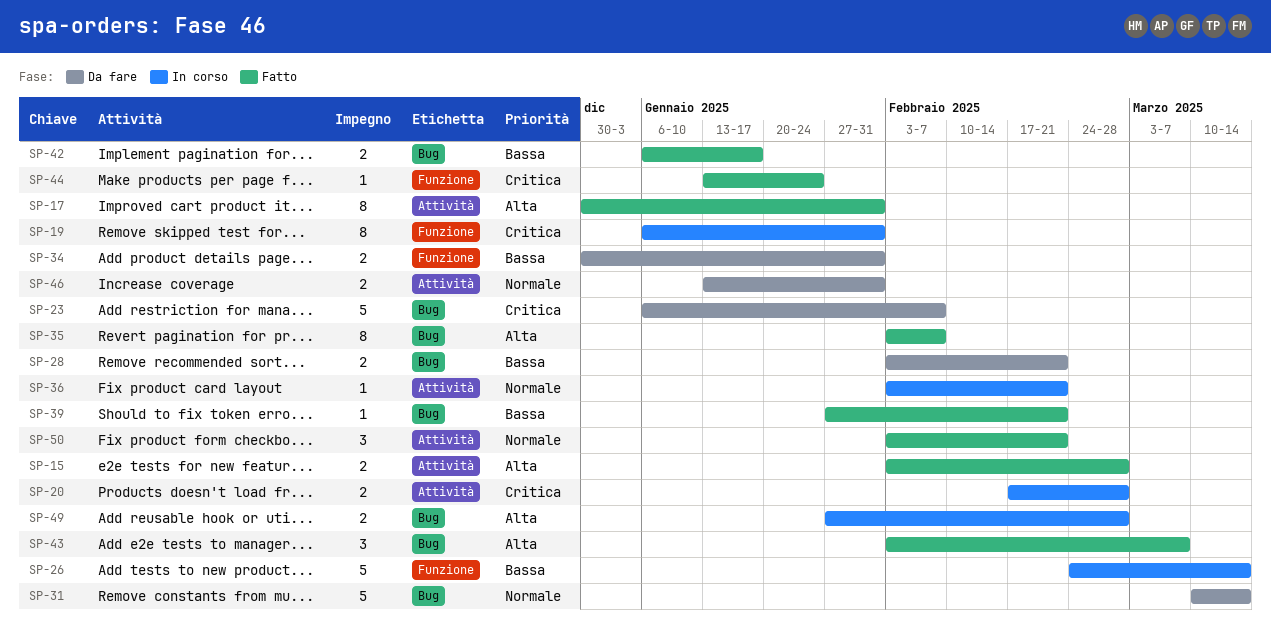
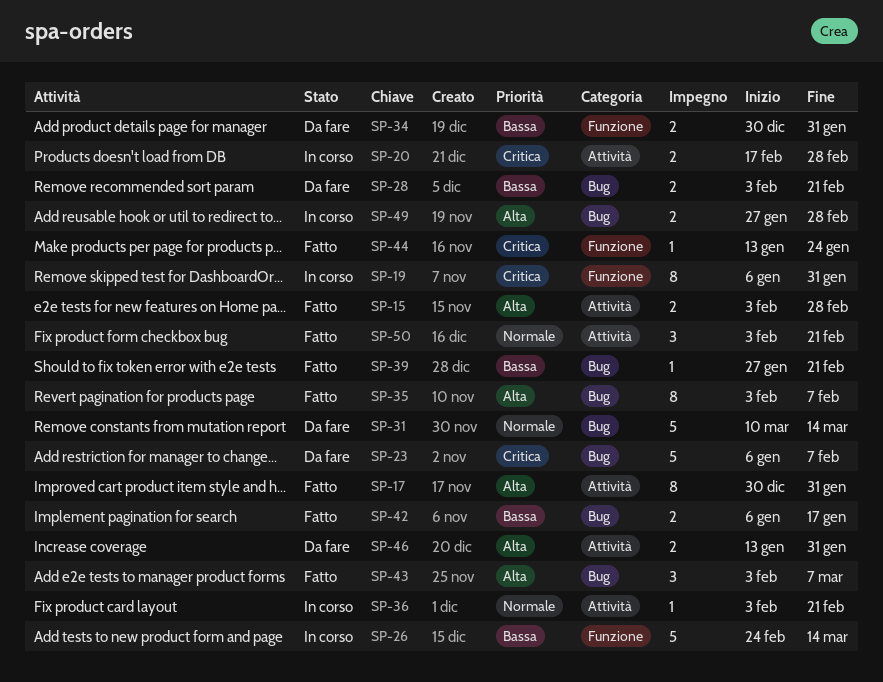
SP-46, priority: Normale -> Alta

